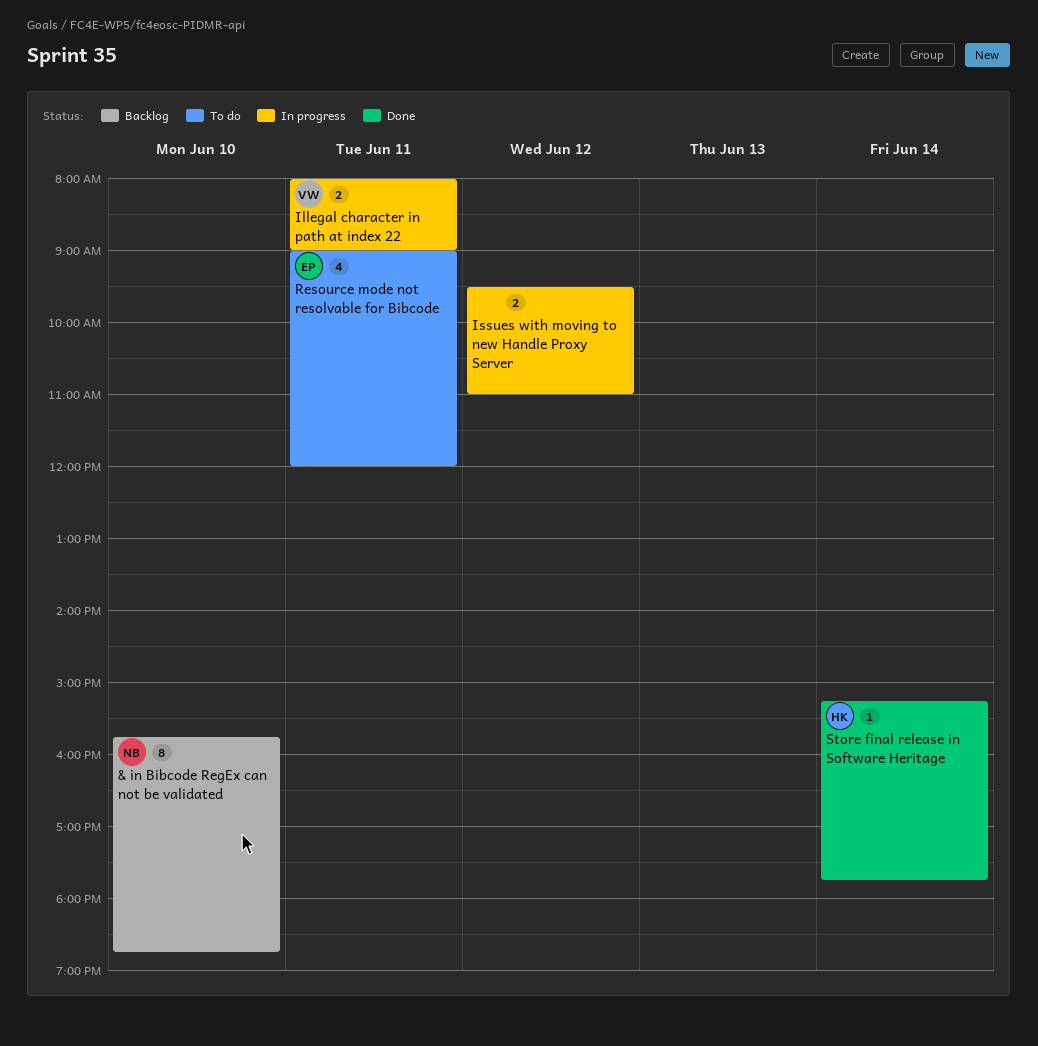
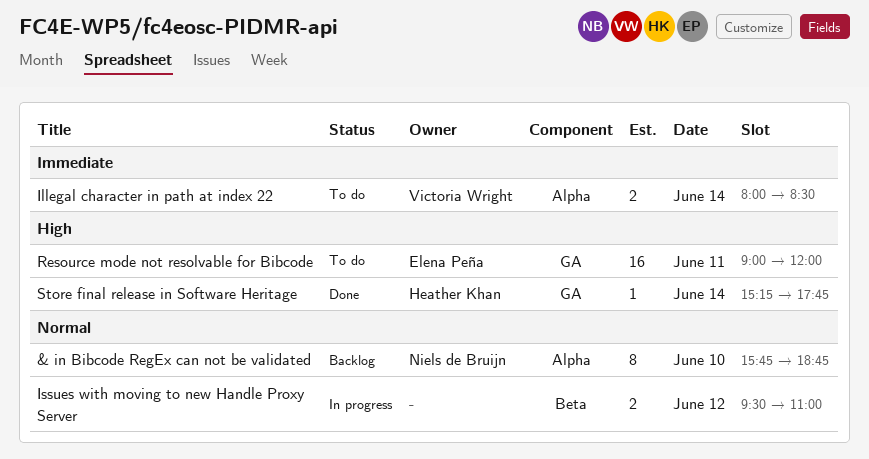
Illegal character in path at index 22, status: In progress -> To do
Illegal character in path at index 22, day: Jun 11 -> Jun 14
Illegal character in path at index 22, ends: 09:00 -> 08:30
Resource mode not resolvable for Bibcode, estimate: 4 -> 16

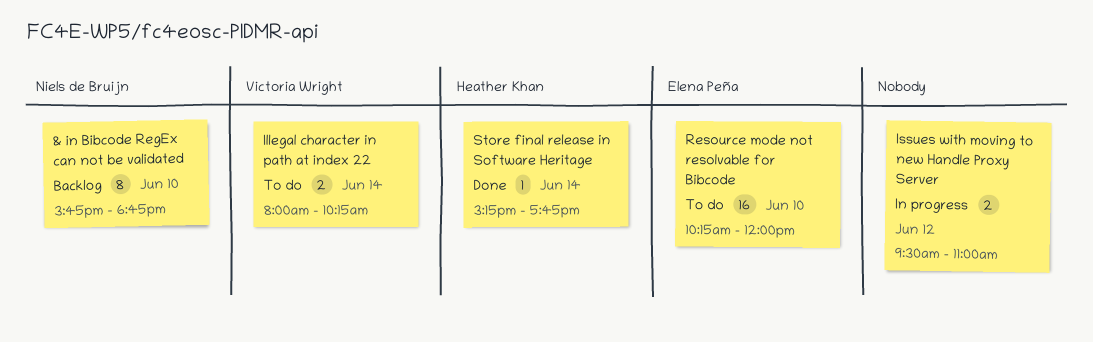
Illegal character in path at index 22, ends: 08:30 -> 10:15
Resource mode not resolvable for Bibcode, day: Jun 11 -> Jun 10
Resource mode not resolvable for Bibcode, begins: 09:00 -> 10:15

